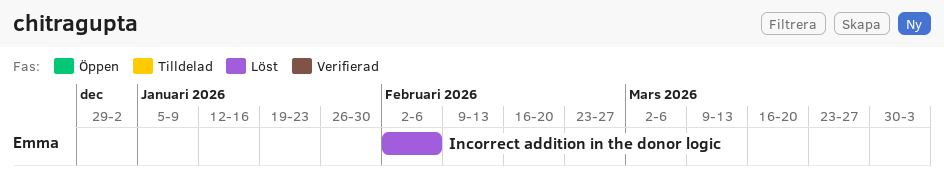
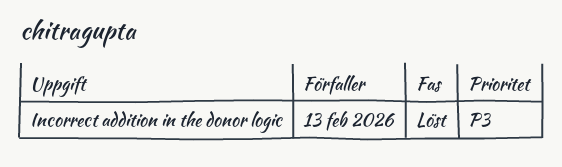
Incorrect addition in the donor logic, due: Feb 6 -> Feb 13

